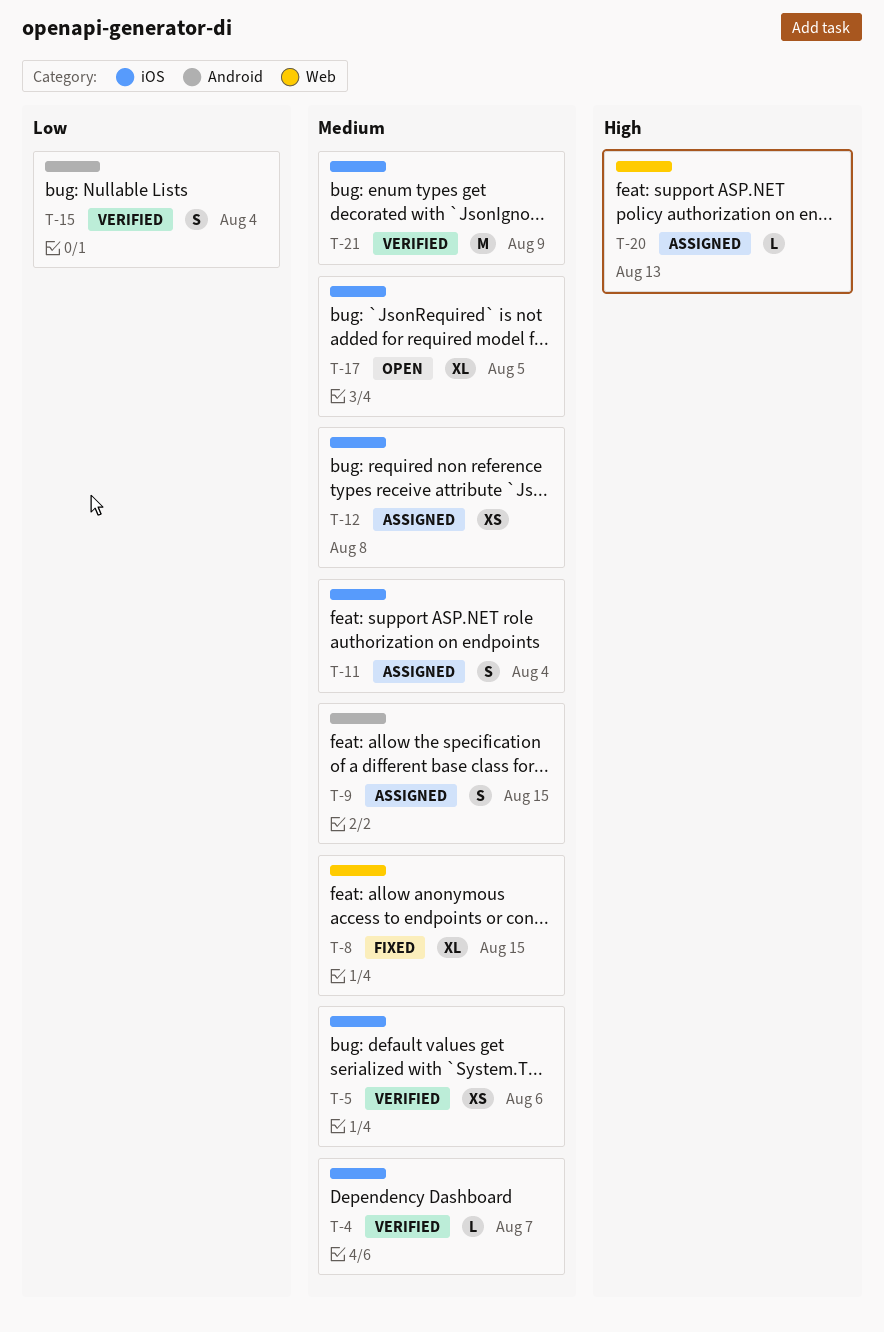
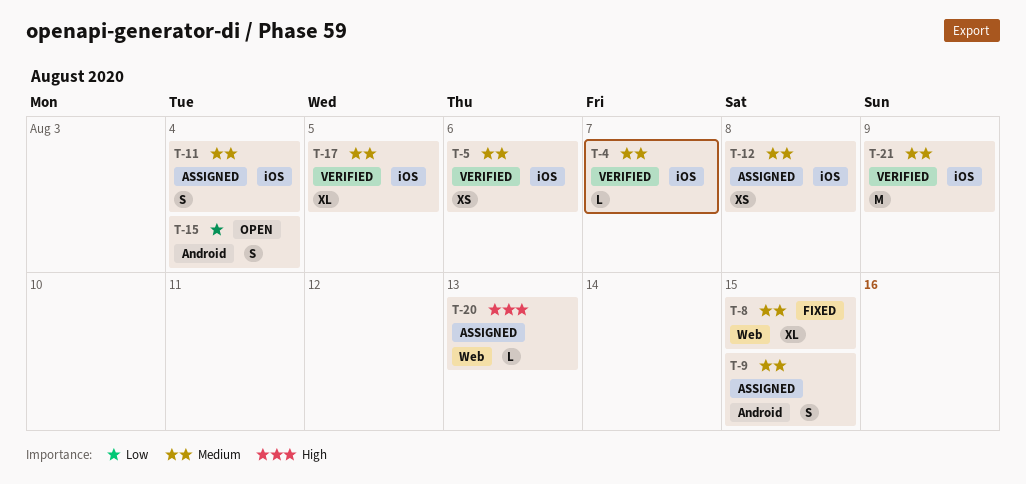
T-15, status: Verified -> Open
T-17, status: Open -> Verified

